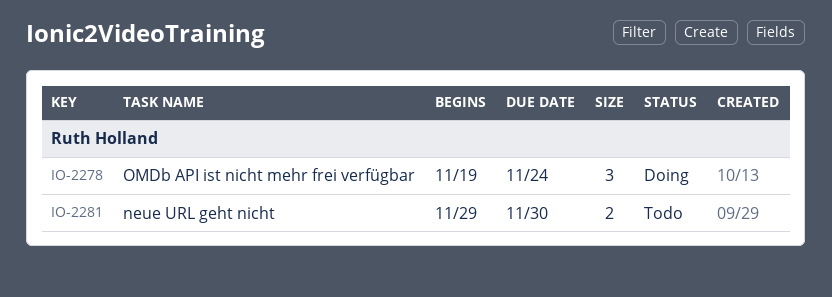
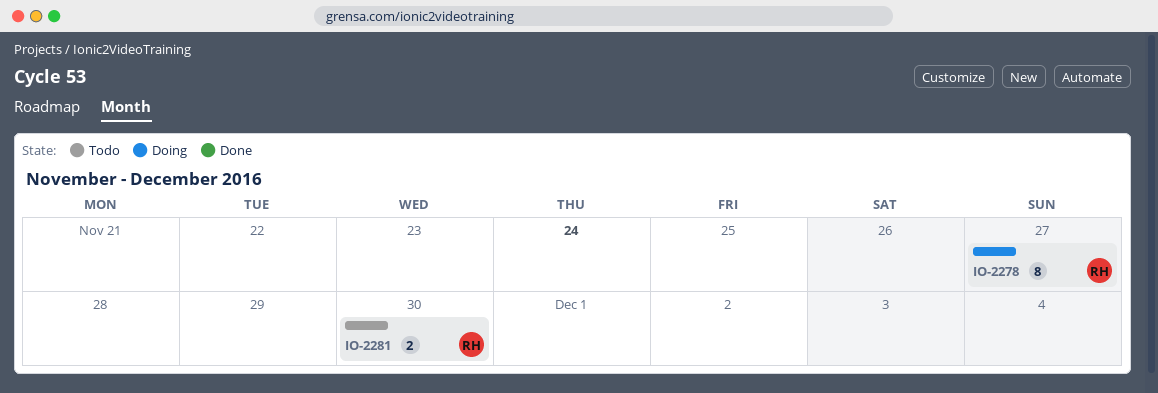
IO-2278, estimate: 3 -> 8
IO-2278, due: Nov 24 -> Nov 27

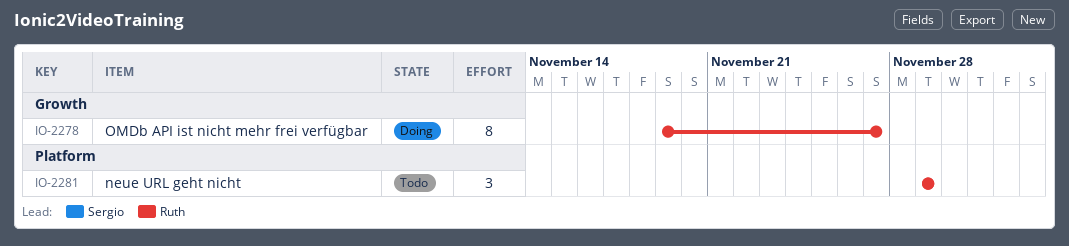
IO-2281, estimate: 2 -> 3
IO-2281, due: Nov 30 -> Nov 29

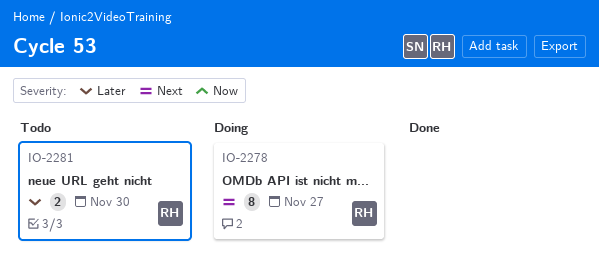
IO-2281, estimate: 3 -> 2
IO-2281, due: Nov 29 -> Nov 30

